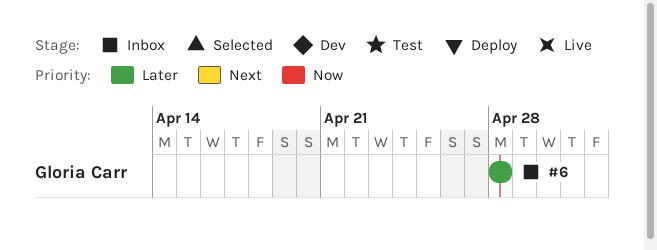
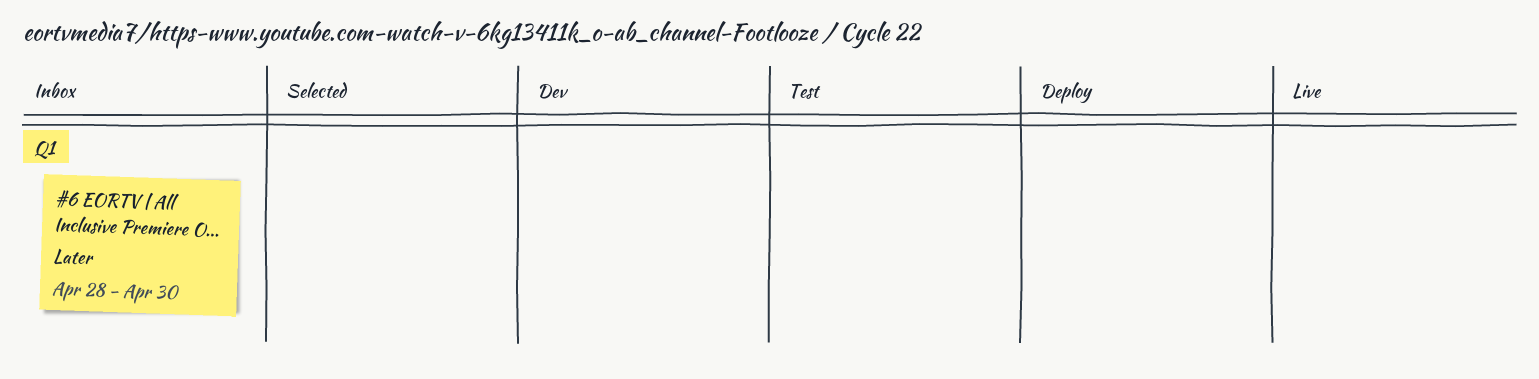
#6, due: Apr 28 -> Apr 30

